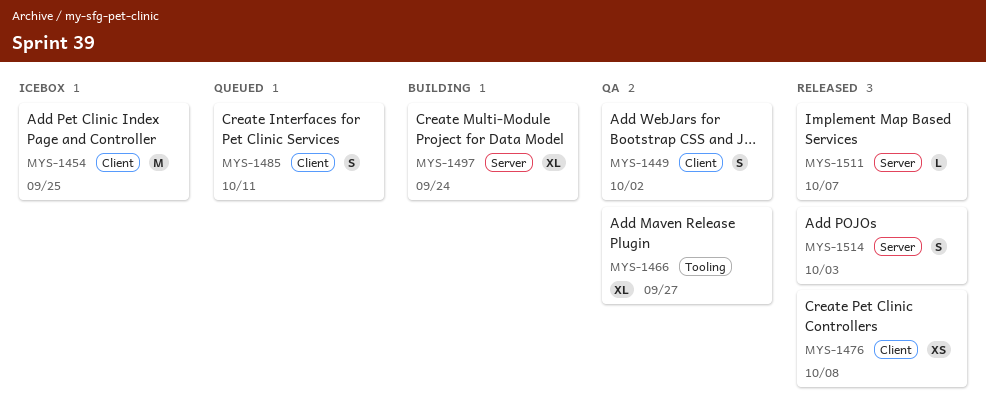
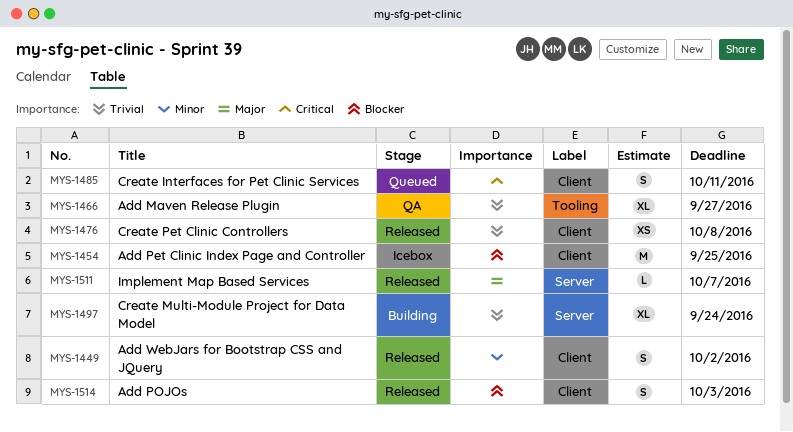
MYS-1449, status: QA -> Released
MYS-1514, label: Server -> Client

